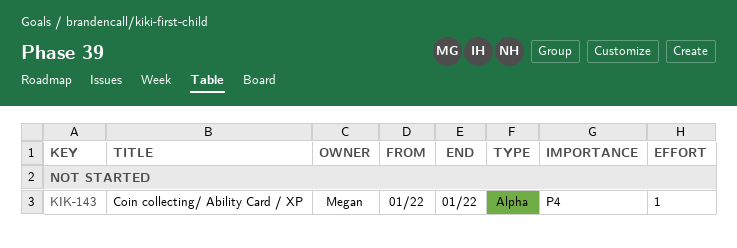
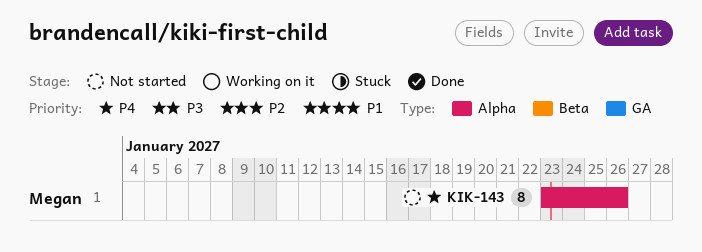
KIK-143, estimate: 1 -> 8
KIK-143, start: Jan 22 -> Jan 23
KIK-143, due: Jan 22 -> Jan 26

